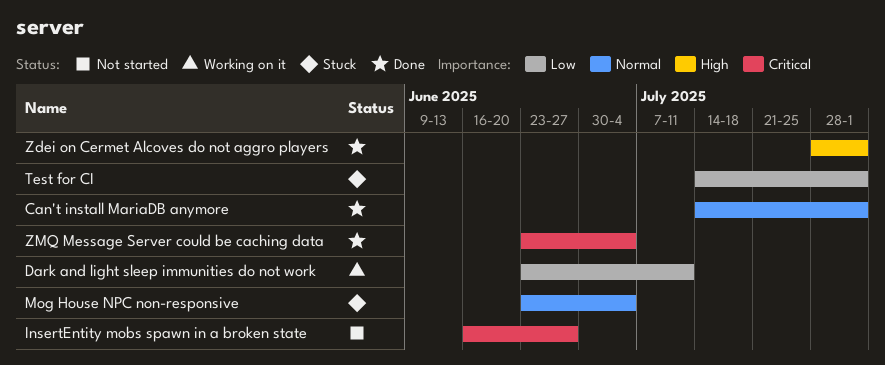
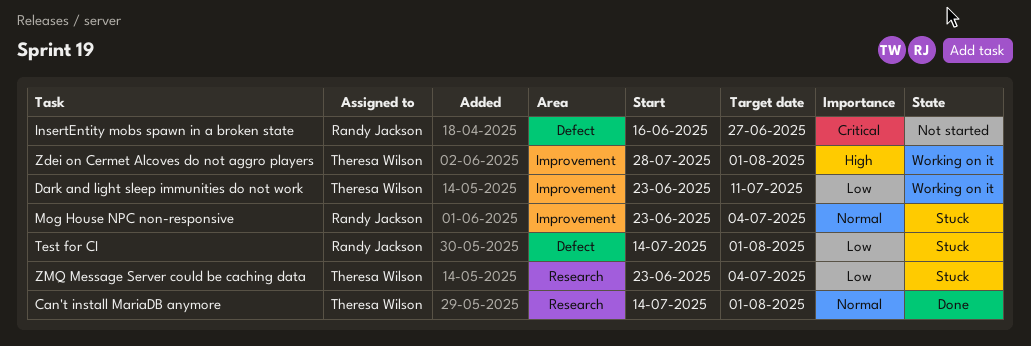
Zdei on Cermet Alcoves do not aggro players, status: Done -> Working on it
ZMQ Message Server could be caching data, status: Done -> Stuck
ZMQ Message Server could be caching data, priority: Critical -> Low

